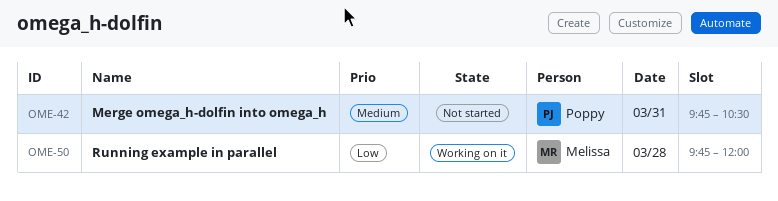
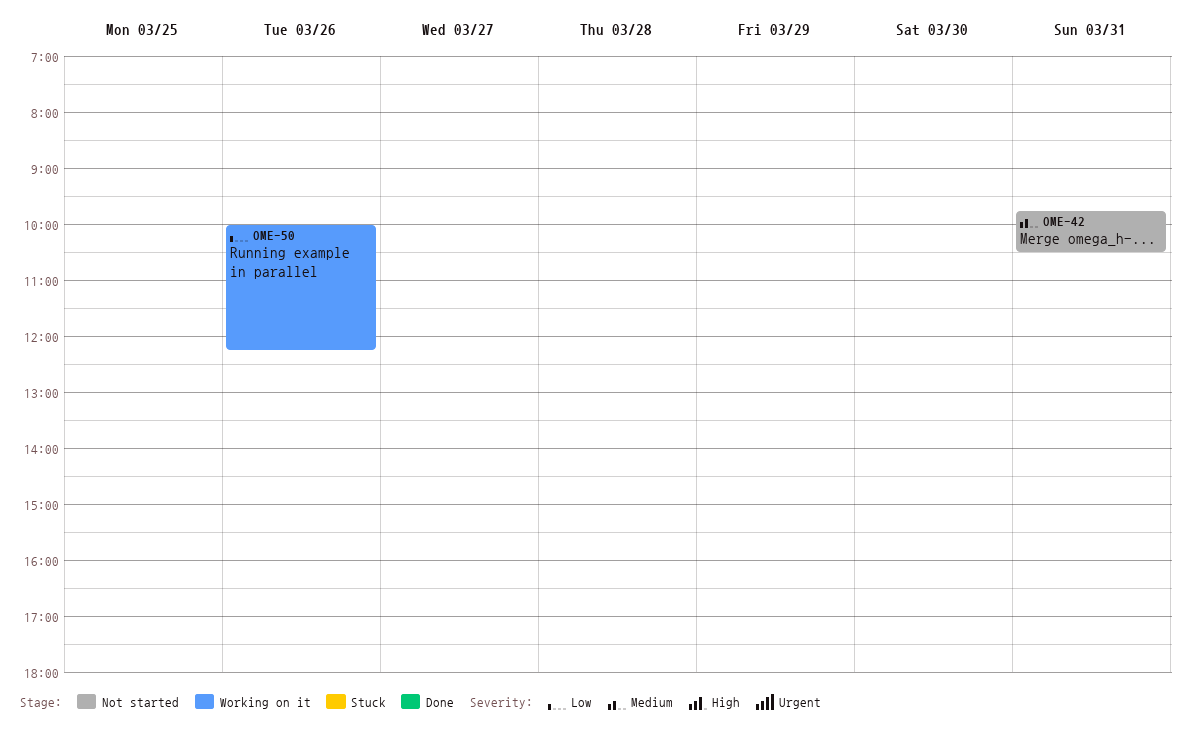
OME-50, day: Mar 28 -> Mar 26
OME-50, begins: 09:45 -> 10:00
OME-50, ends: 12:00 -> 12:15

